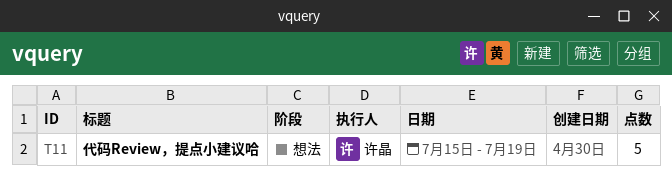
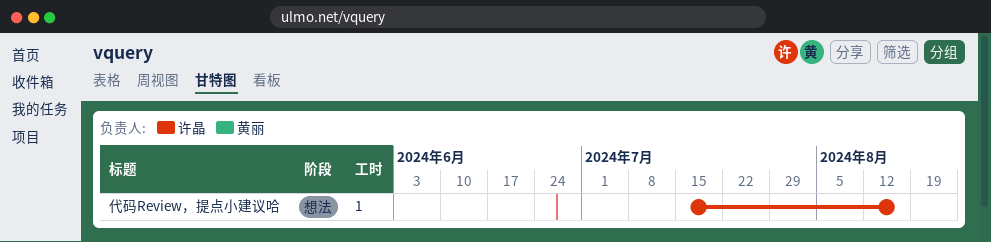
代码Review，提点小建议哈, estimate: 5 -> 1
代码Review，提点小建议哈, due: Jul 19 -> Aug 16

